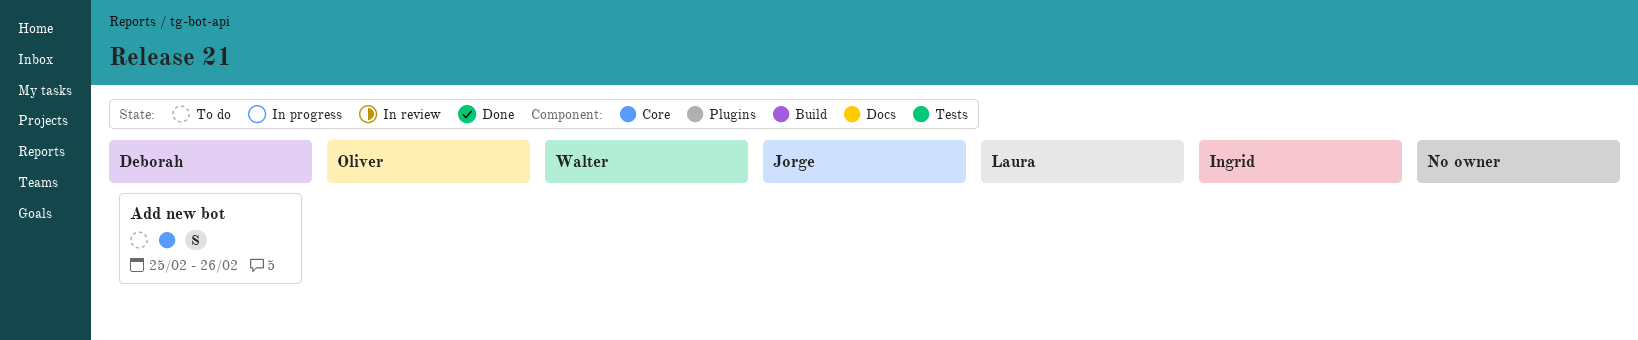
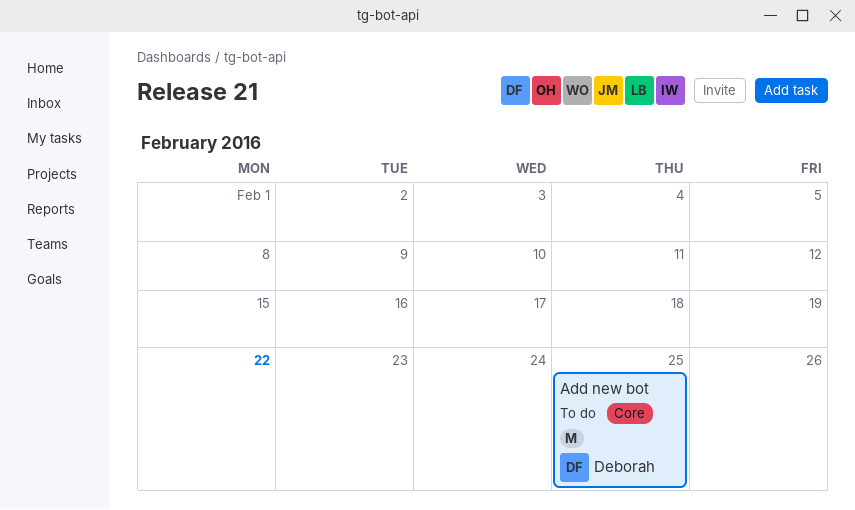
Add new bot, estimate: S -> M
Add new bot, due: Feb 26 -> Feb 25

